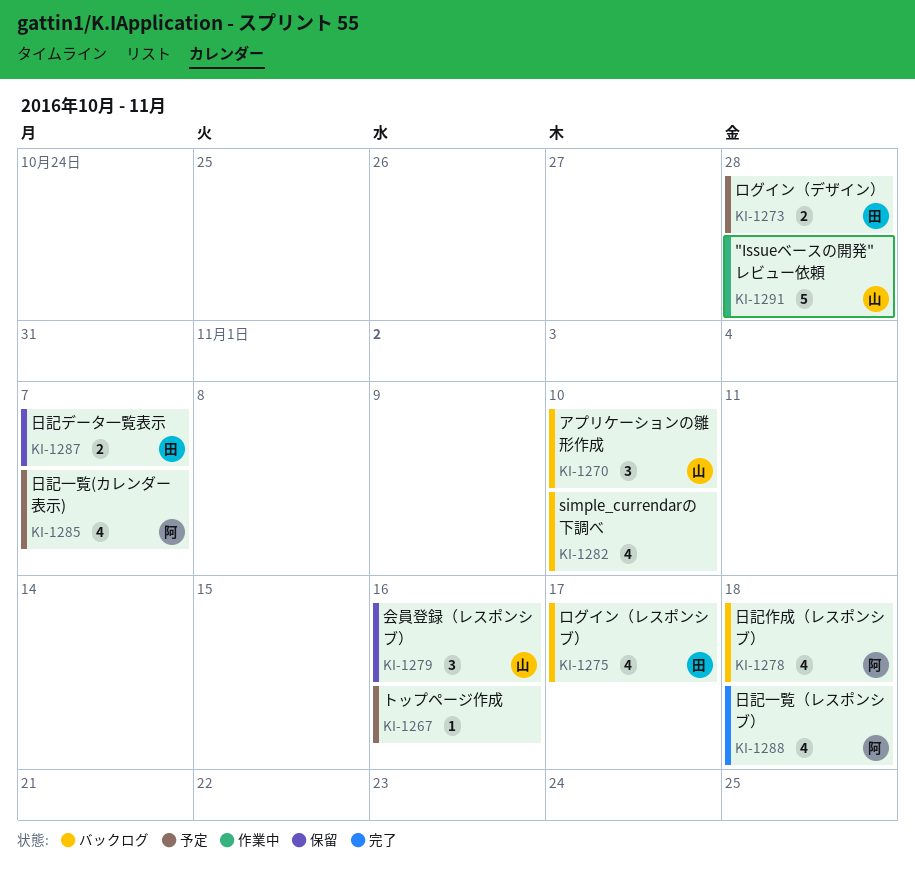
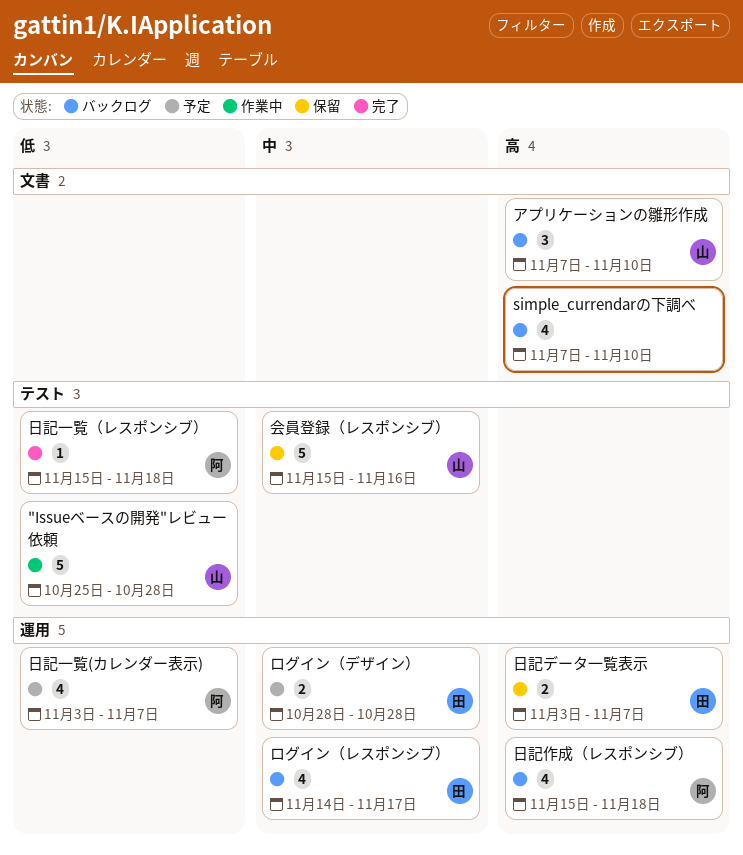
トップページ作成: present -> none
会員登録（レスポンシブ）, estimate: 3 -> 5
日記一覧（レスポンシブ）, estimate: 4 -> 1

